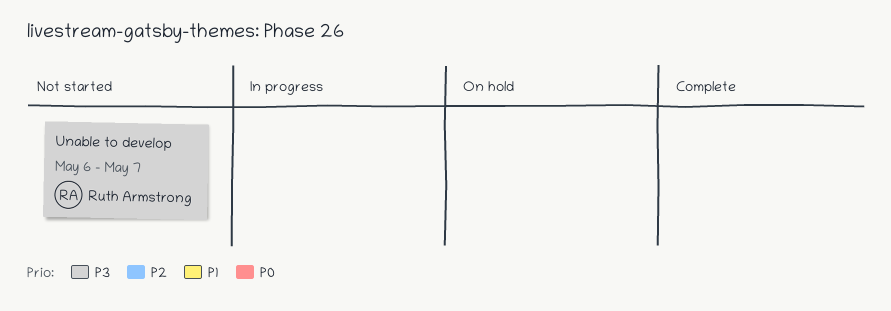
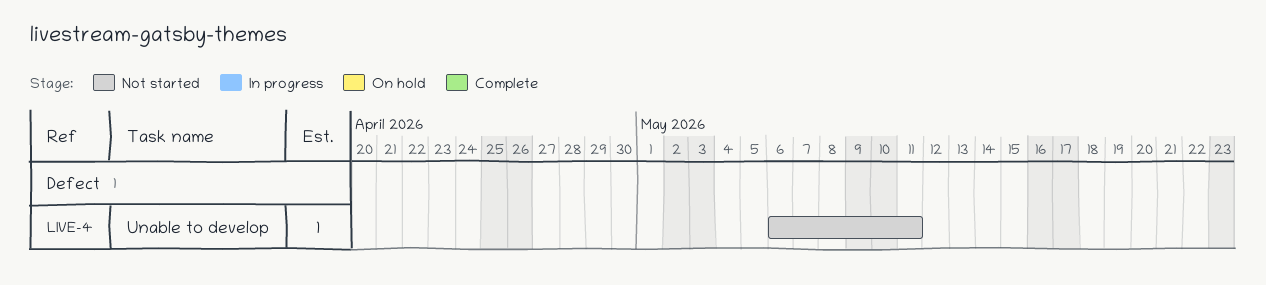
Unable to develop, due: May 7 -> May 11

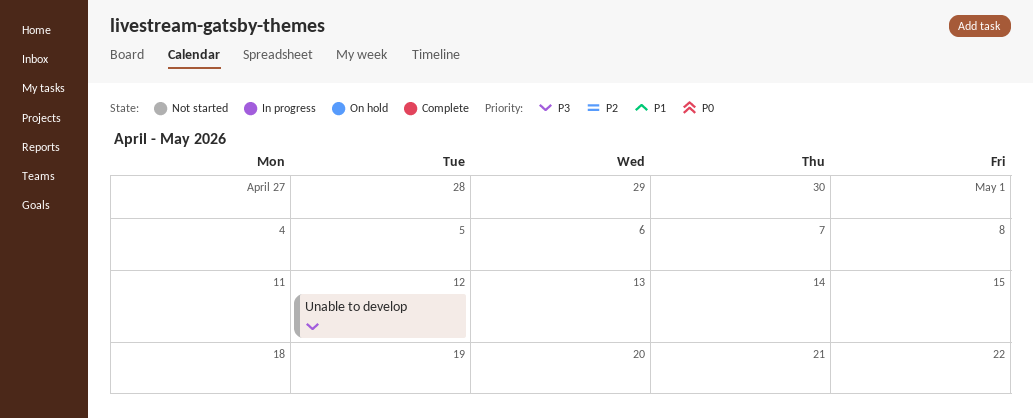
Unable to develop, due: May 11 -> May 12

